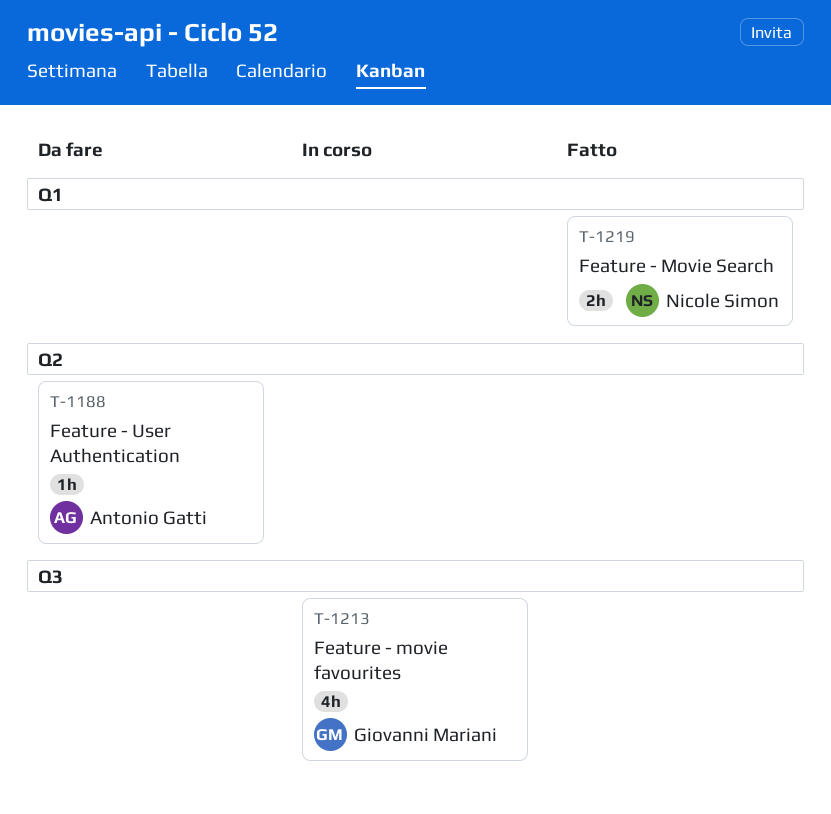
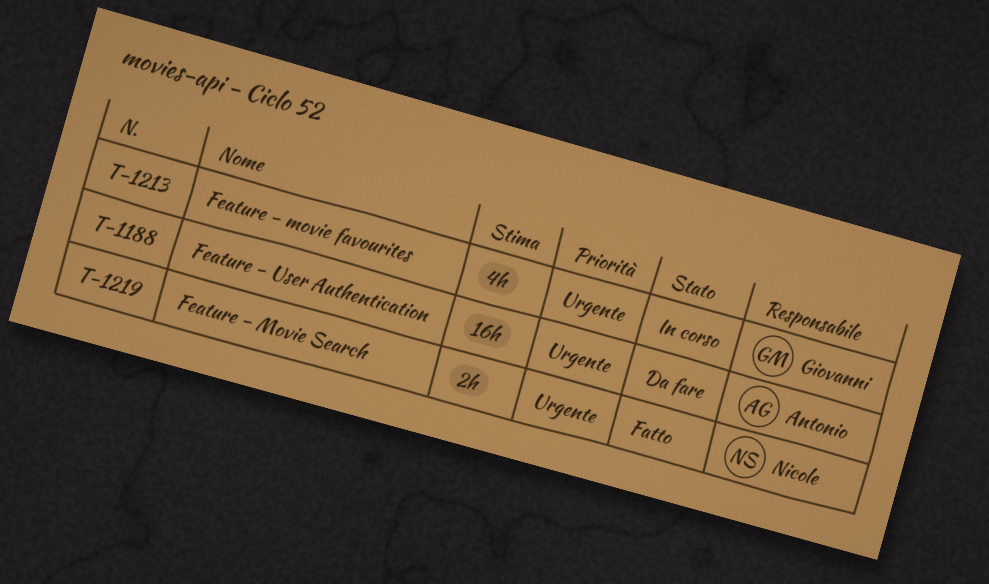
T-1188, estimate: 1h -> 16h

